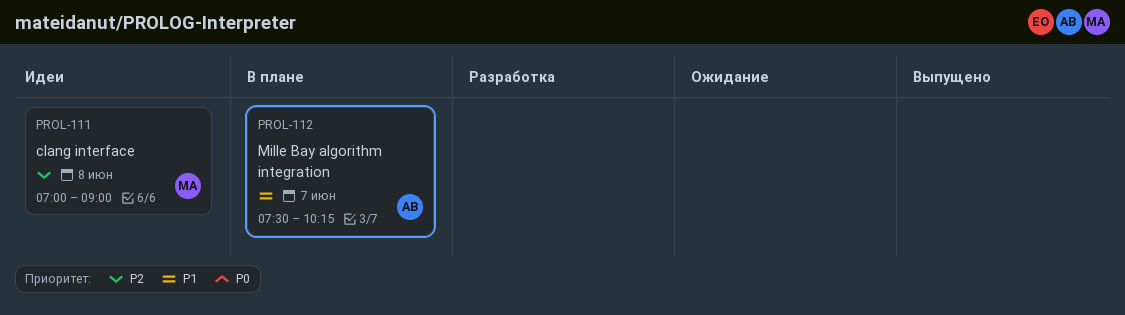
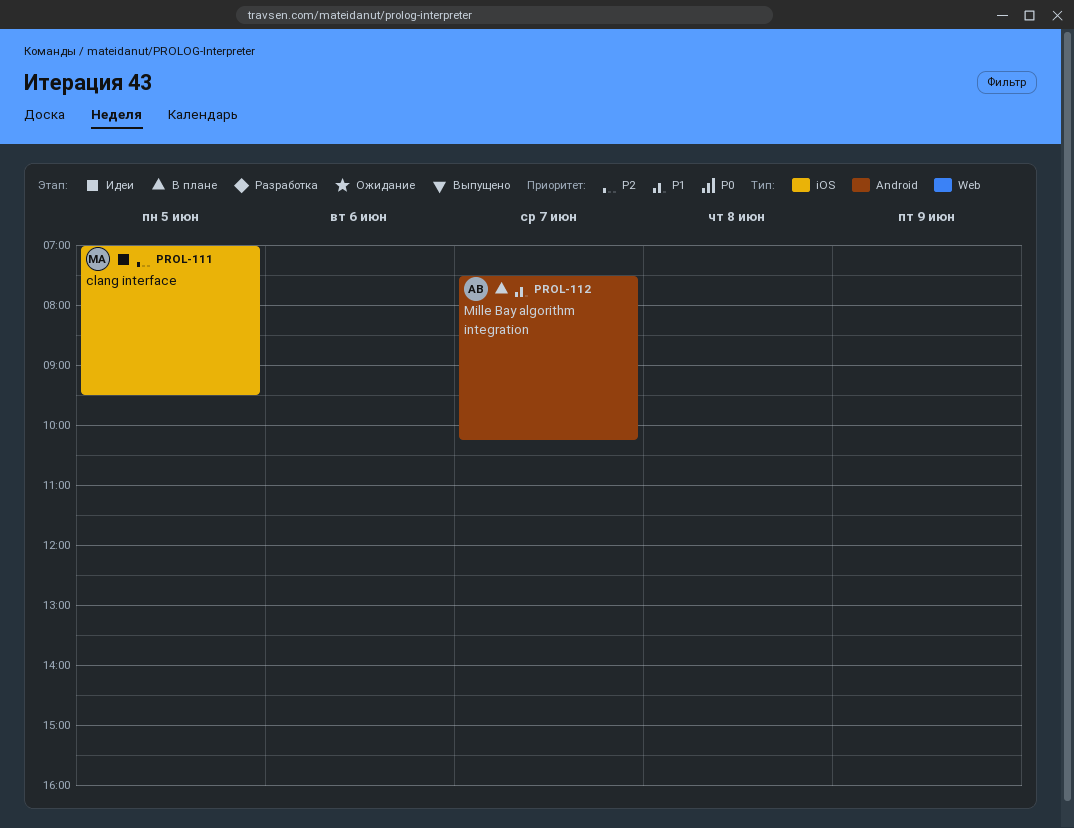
PROL-111, day: Jun 8 -> Jun 5
PROL-111, ends: 09:00 -> 09:30

